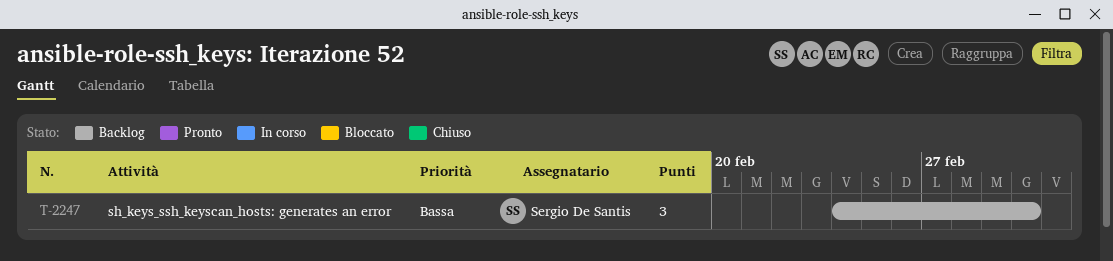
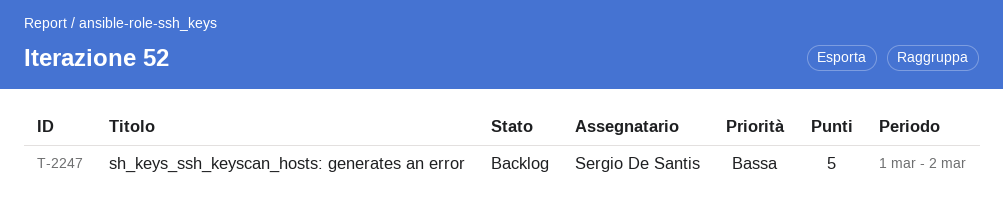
T-2247, estimate: 3 -> 5
T-2247, start: Feb 24 -> Mar 1

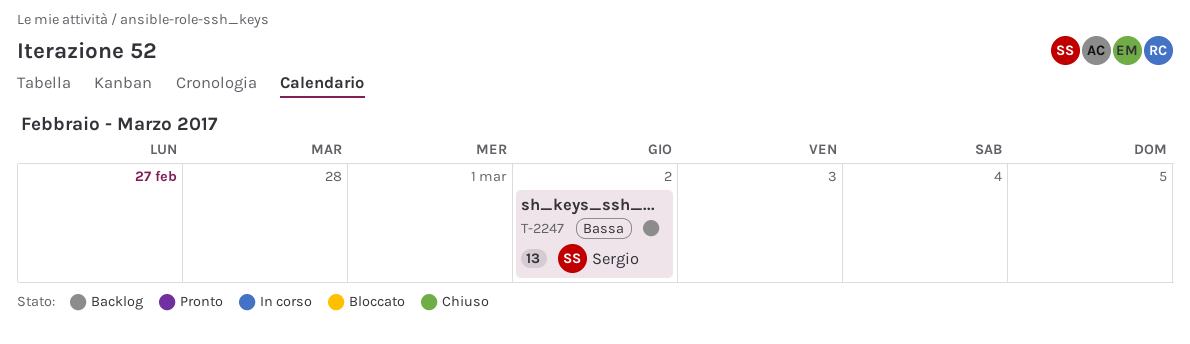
T-2247, estimate: 5 -> 13

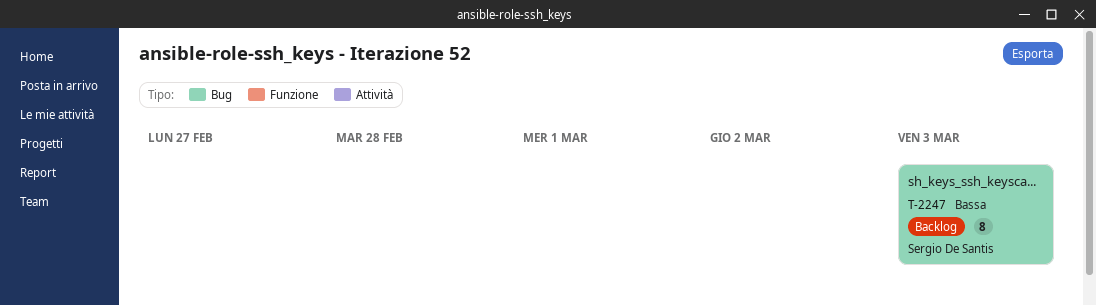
T-2247, estimate: 13 -> 8
T-2247, due: Mar 2 -> Mar 3

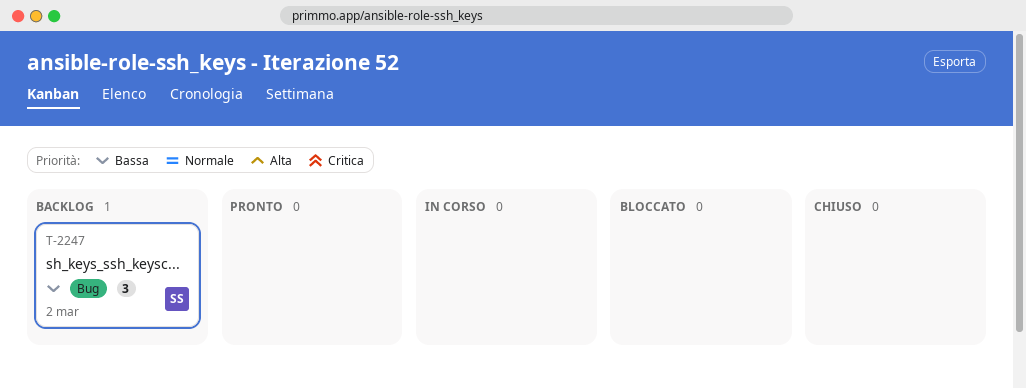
T-2247, estimate: 8 -> 3
T-2247, due: Mar 3 -> Mar 2

